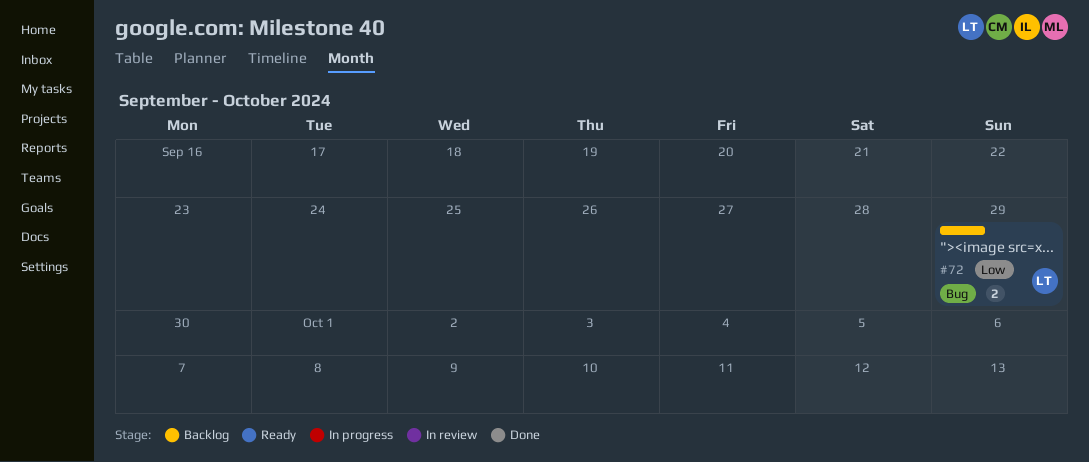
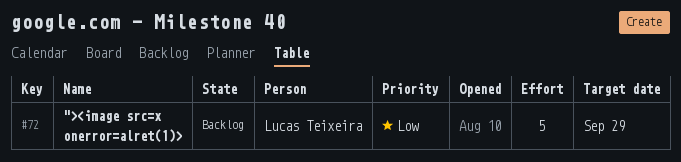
#72, estimate: 2 -> 5

